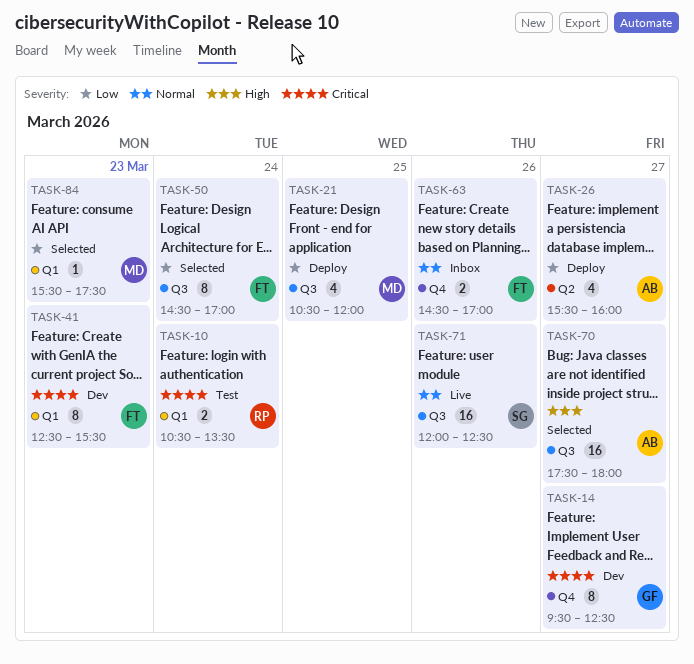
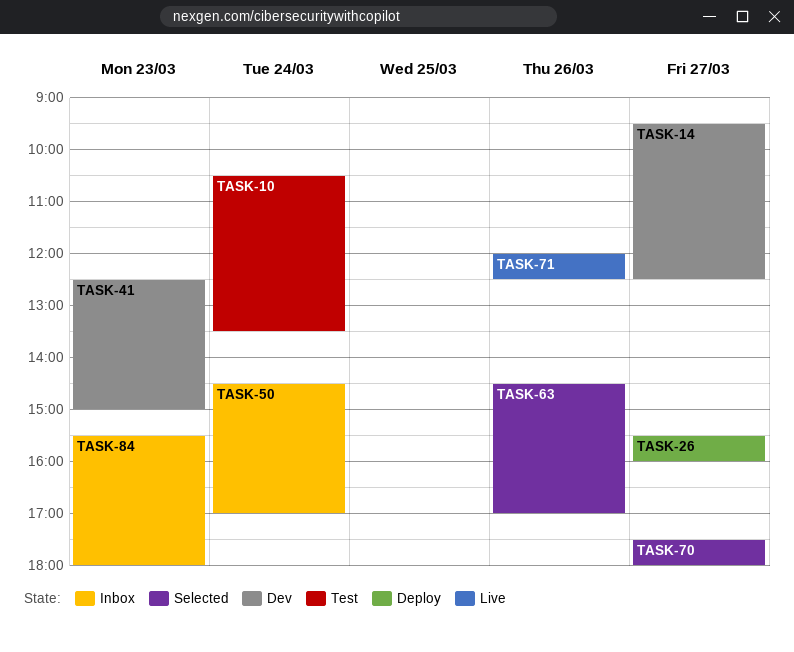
TASK-21: present -> none
TASK-41, ends: 15:30 -> 15:00
TASK-50, status: Selected -> Inbox
TASK-63, status: Inbox -> Selected
TASK-84, status: Selected -> Inbox
TASK-84, ends: 17:30 -> 18:00

